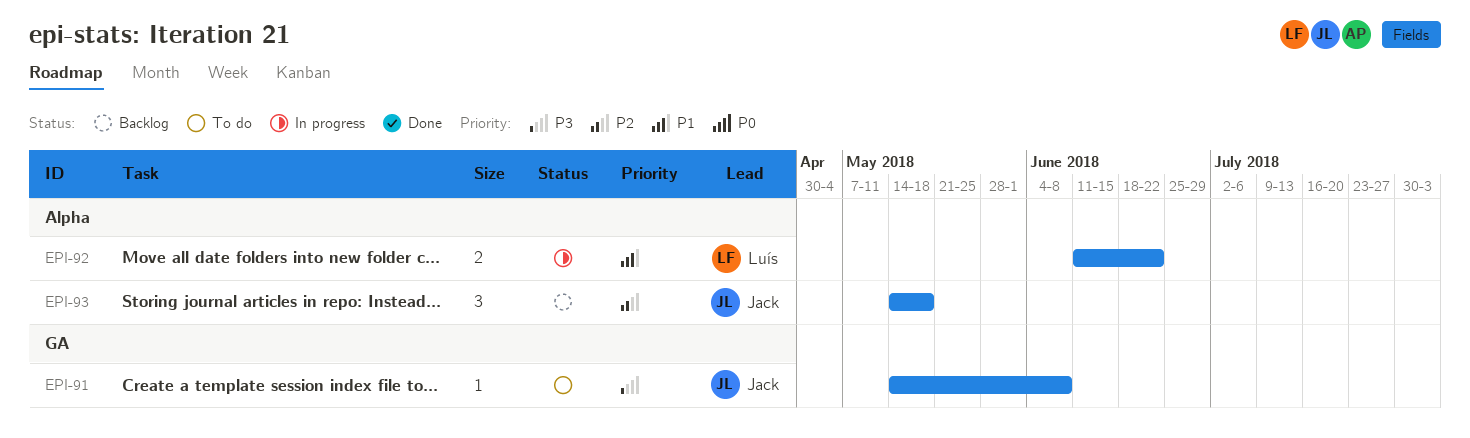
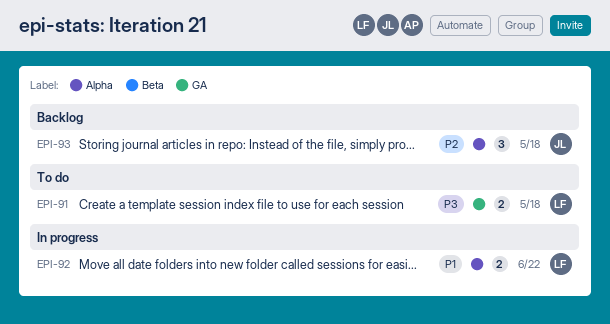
EPI-91, owner: Jack -> Luís
EPI-91, estimate: 1 -> 2
EPI-91, due: Jun 8 -> May 18

